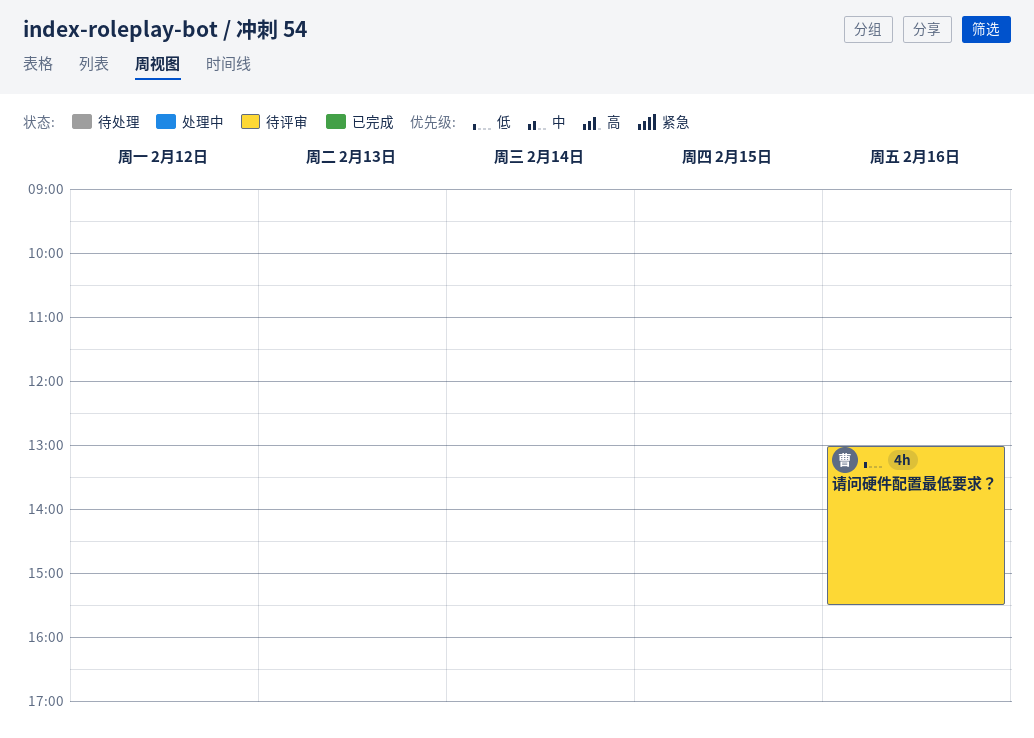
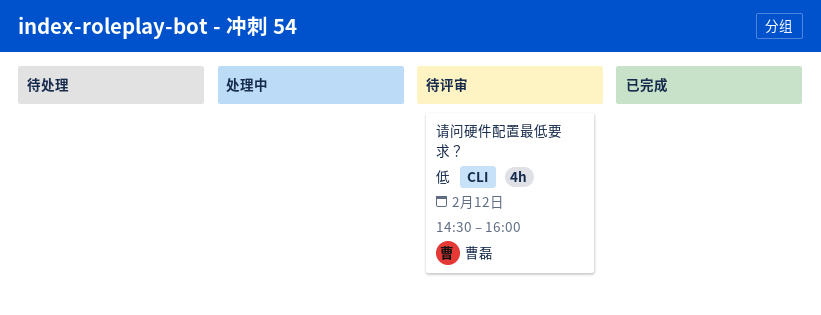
请问硬件配置最低要求？, day: Feb 16 -> Feb 12
请问硬件配置最低要求？, begins: 13:00 -> 14:30
请问硬件配置最低要求？, ends: 15:30 -> 16:00

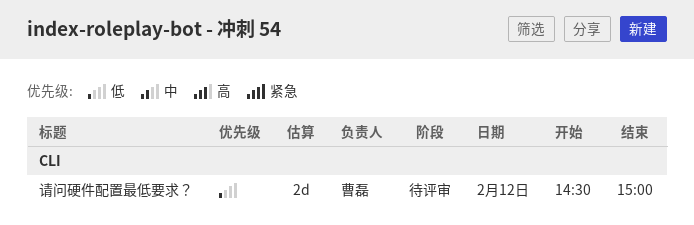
请问硬件配置最低要求？, estimate: 4h -> 2d
请问硬件配置最低要求？, ends: 16:00 -> 15:00

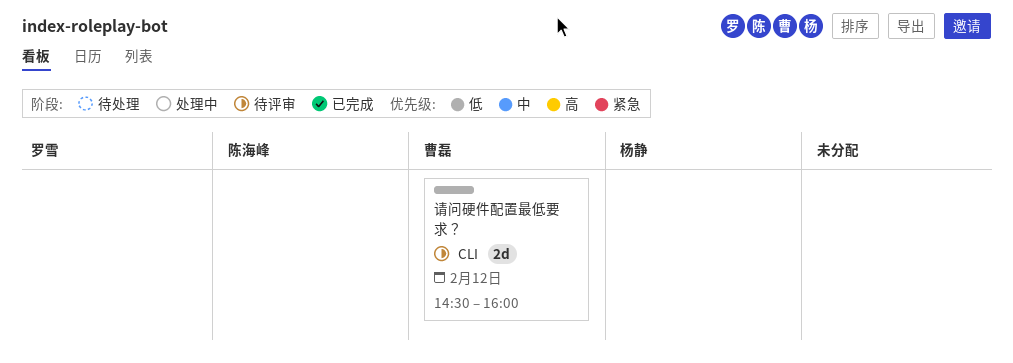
请问硬件配置最低要求？, ends: 15:00 -> 16:00

